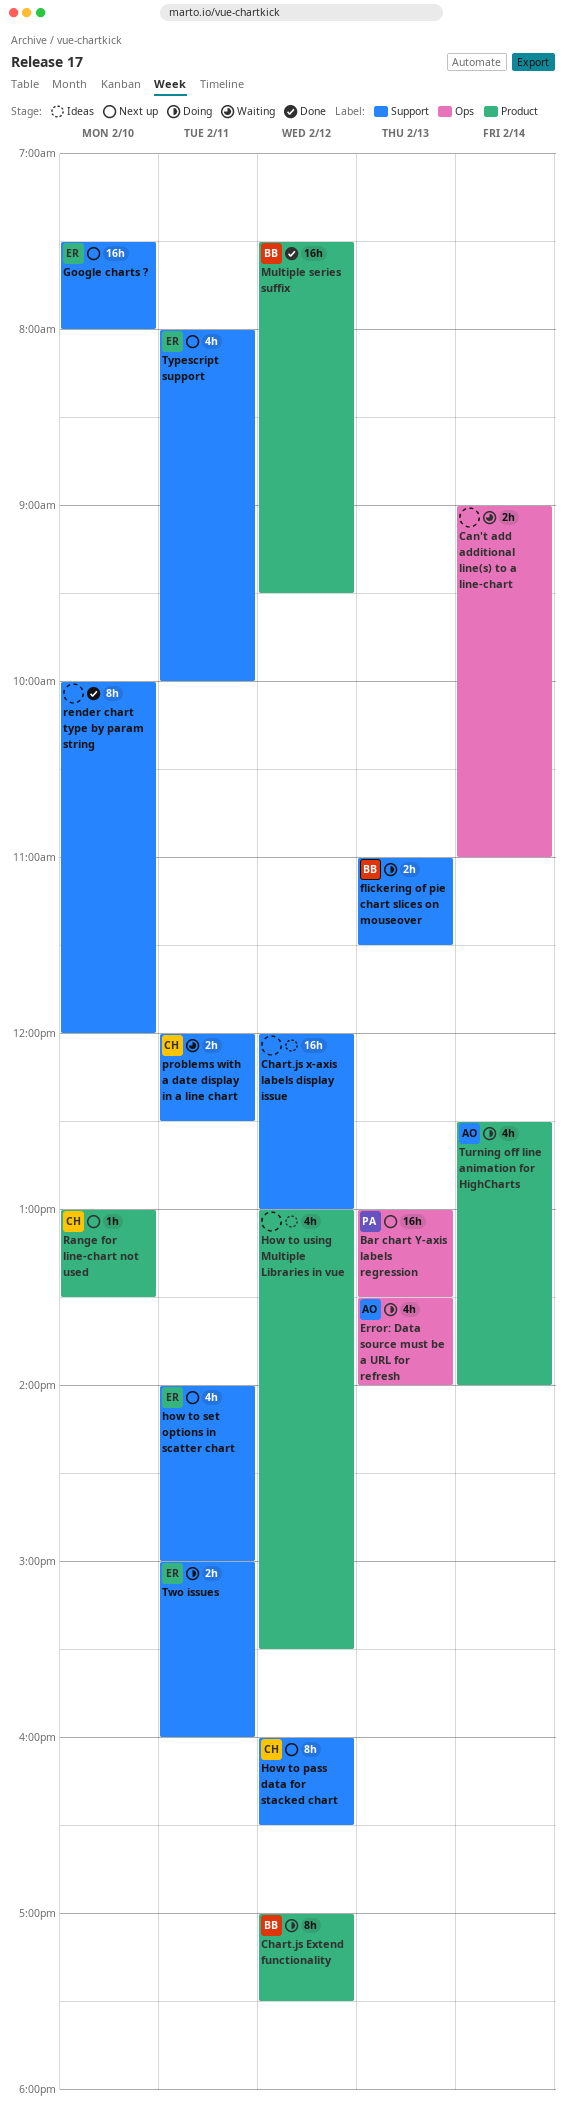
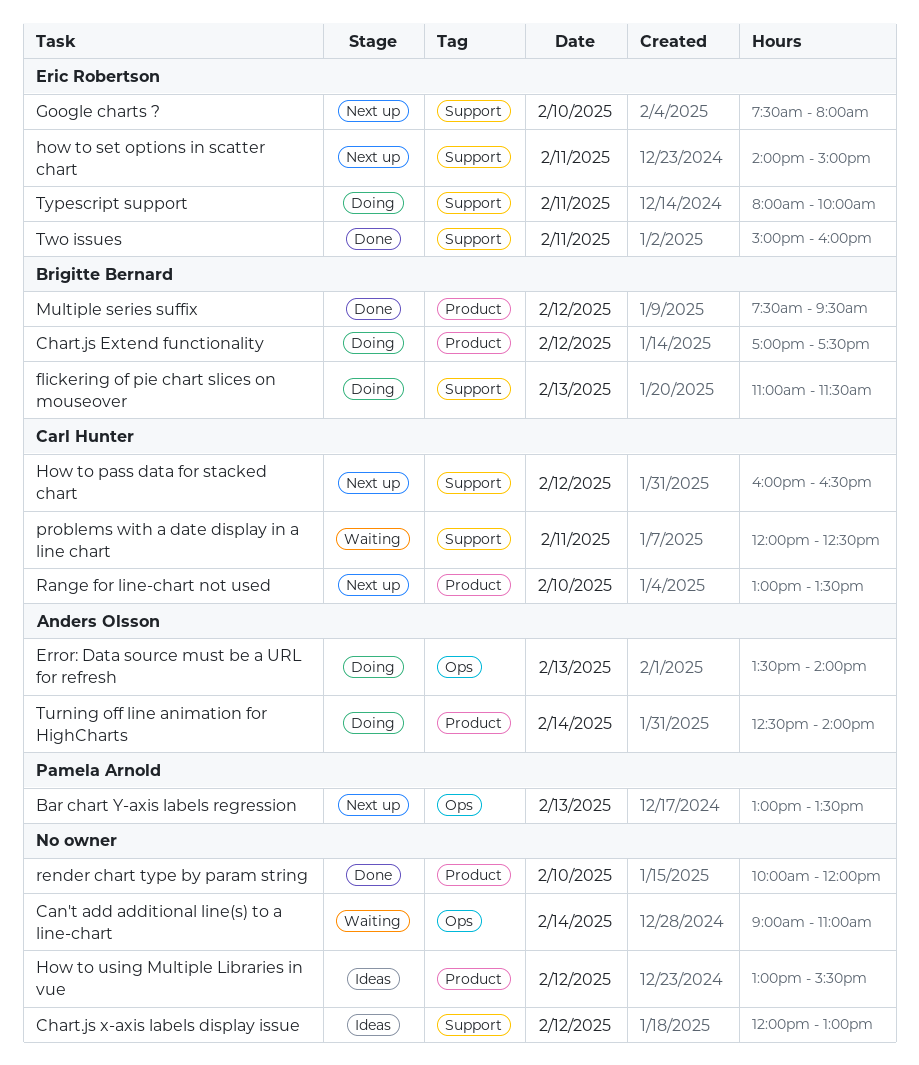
render chart type by param string, label: Support -> Product
Two issues, status: Doing -> Done
Typescript support, status: Next up -> Doing

